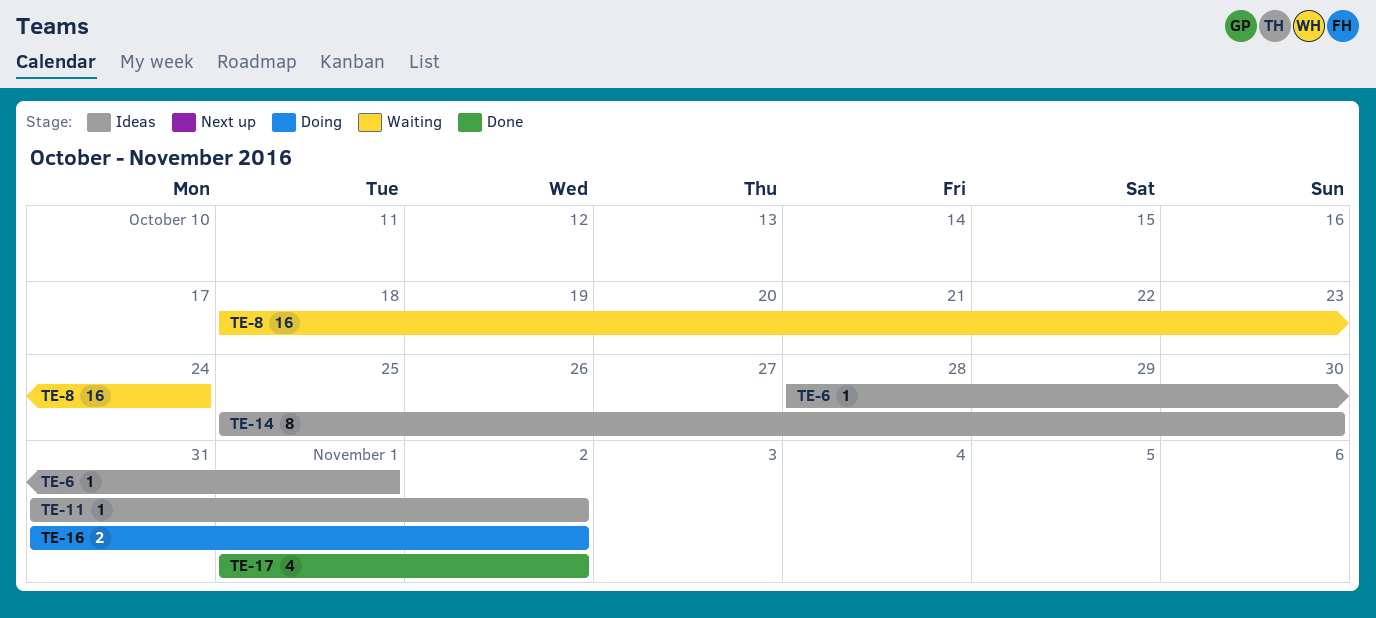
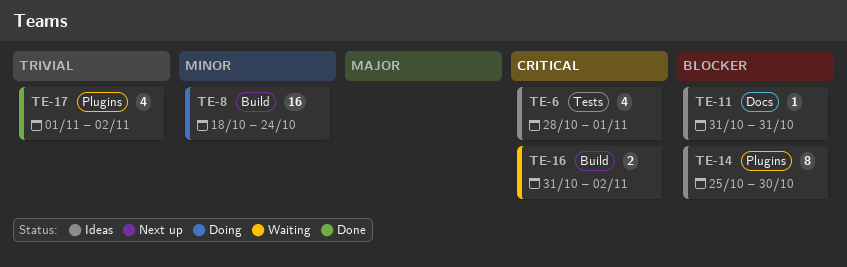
TE-6, estimate: 1 -> 4
TE-8, status: Waiting -> Doing
TE-11, due: Nov 2 -> Oct 31
TE-16, status: Doing -> Waiting

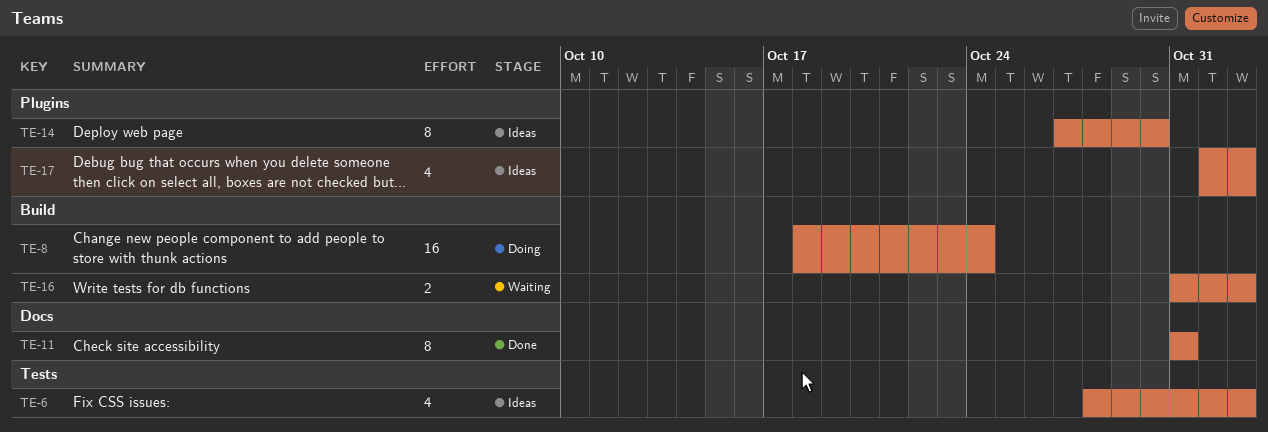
TE-6, due: Nov 1 -> Nov 2
TE-11, status: Ideas -> Done
TE-11, estimate: 1 -> 8
TE-14, start: Oct 25 -> Oct 27
TE-17, status: Done -> Ideas

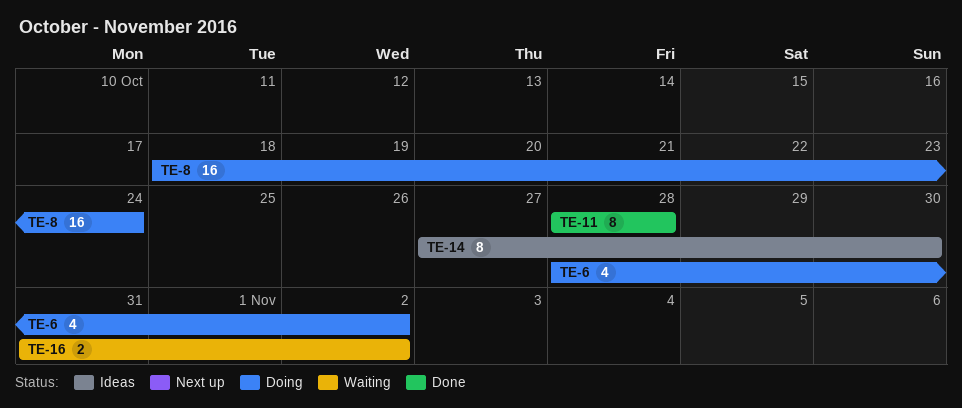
TE-6, status: Ideas -> Doing
TE-11, start: Oct 31 -> Oct 28
TE-11, due: Oct 31 -> Oct 28
TE-17: present -> none

